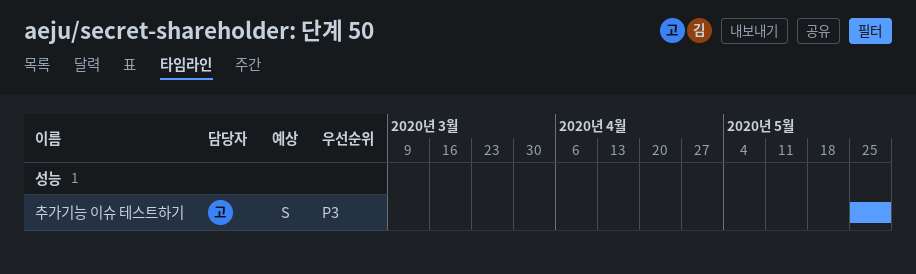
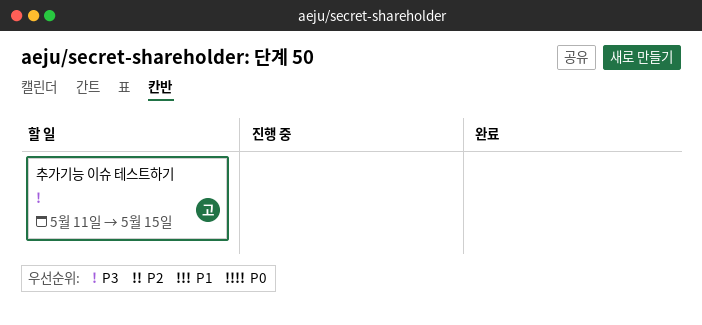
추가기능 이슈 테스트하기, start: May 25 -> May 11
추가기능 이슈 테스트하기, due: May 29 -> May 15

